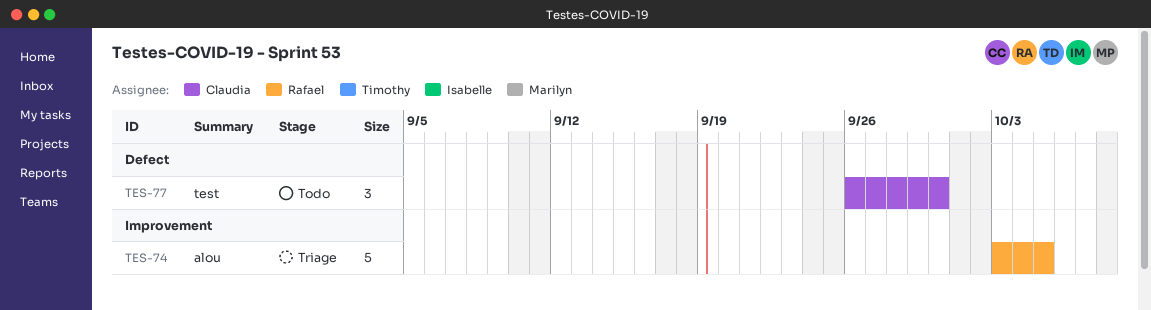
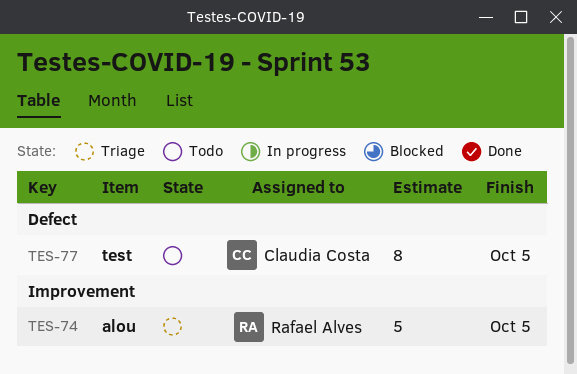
TES-77, estimate: 3 -> 8
TES-77, due: Sep 30 -> Oct 5

